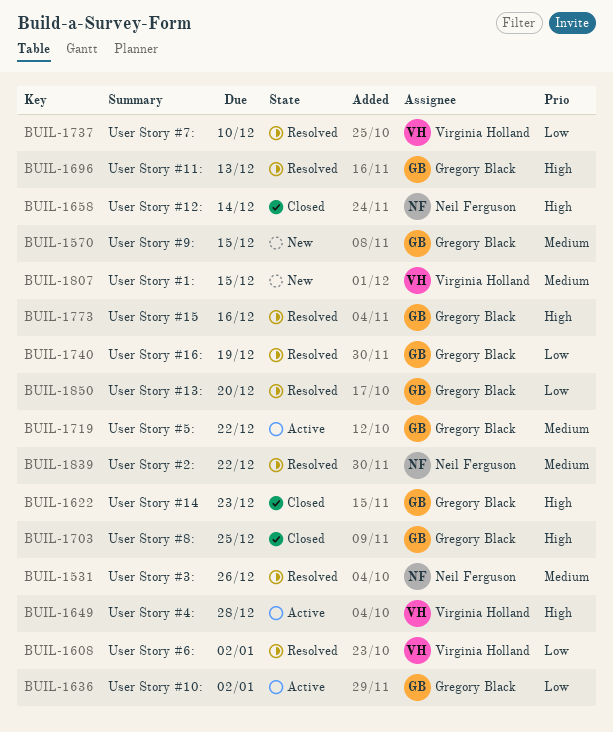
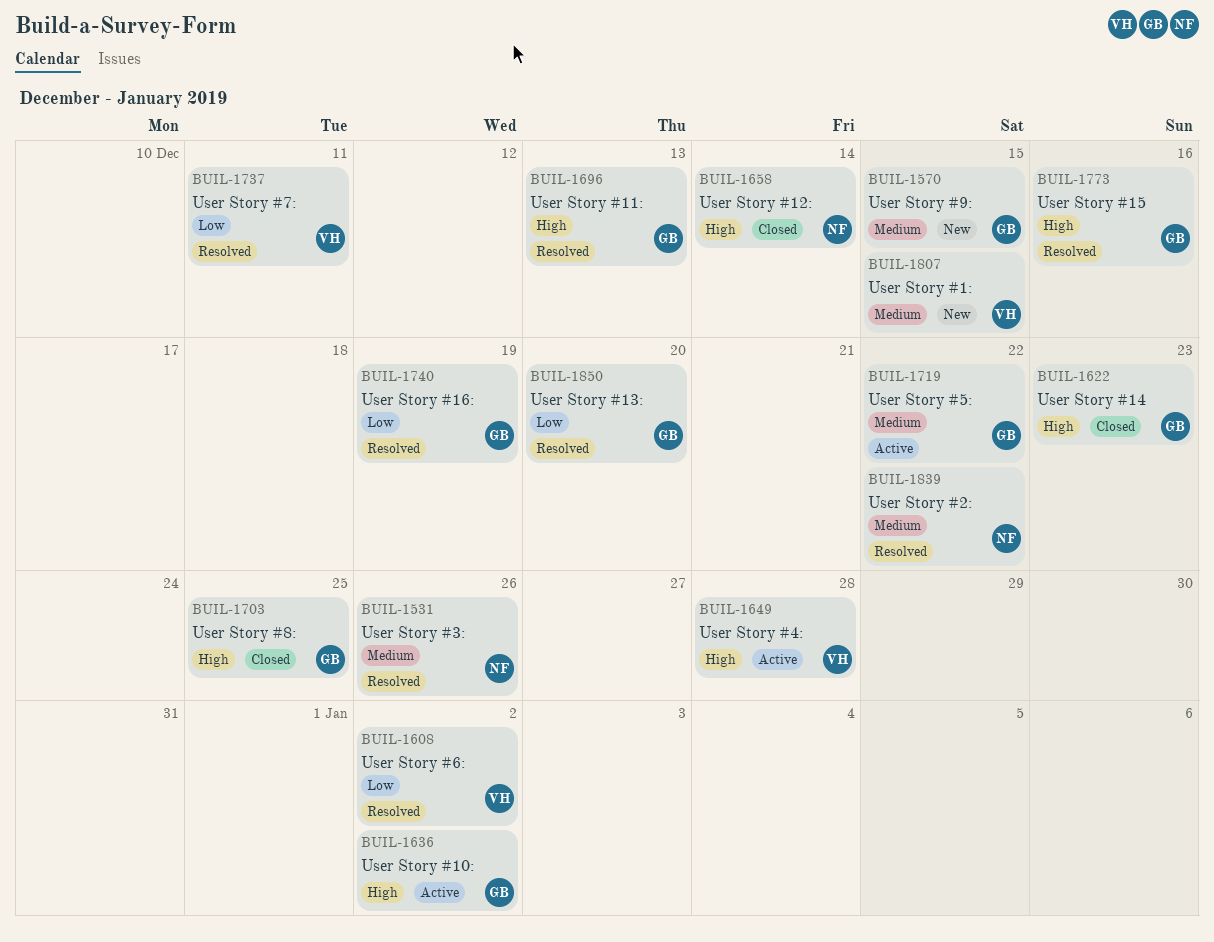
BUIL-1636, priority: Low -> High
BUIL-1737, due: Dec 10 -> Dec 11

